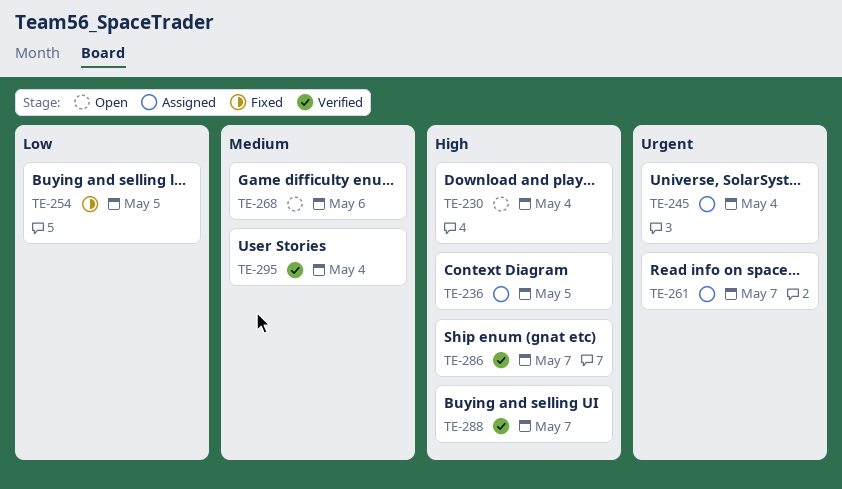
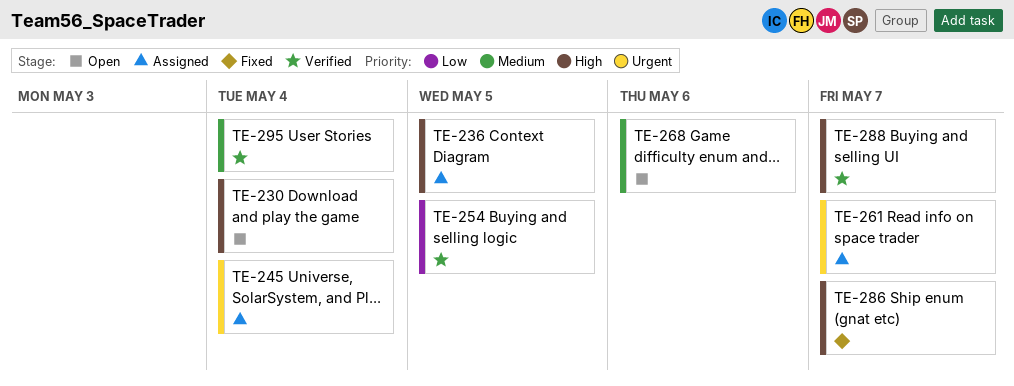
TE-254, status: Fixed -> Verified
TE-286, status: Verified -> Fixed

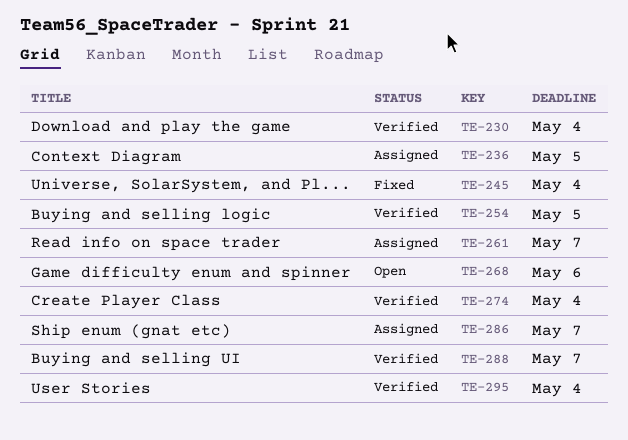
TE-230, status: Open -> Verified
TE-245, status: Assigned -> Fixed
TE-274: none -> present
TE-286, status: Fixed -> Assigned

